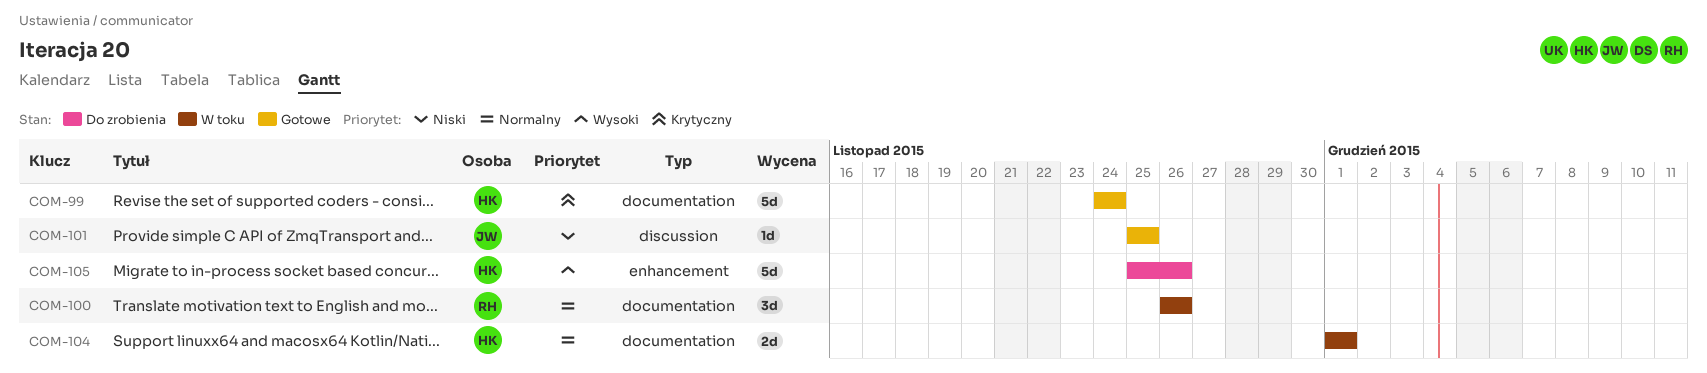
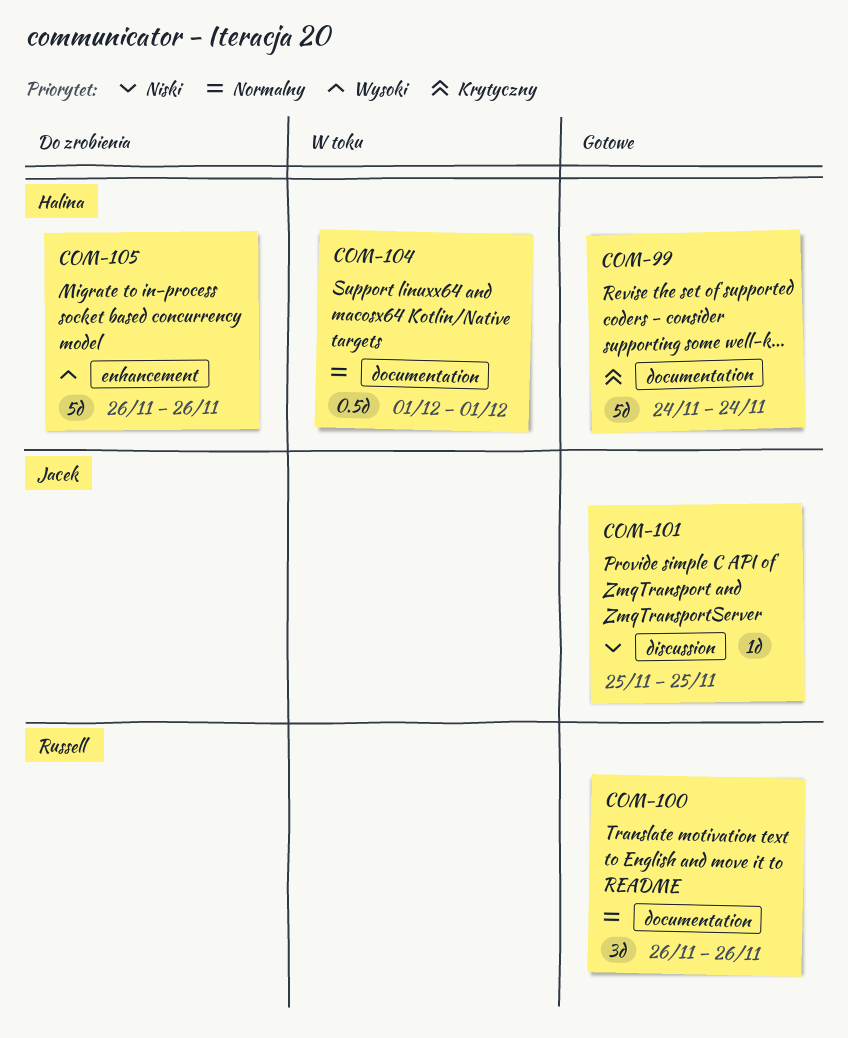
COM-100, status: W toku -> Gotowe
COM-104, estimate: 2d -> 0.5d
COM-105, start: Nov 25 -> Nov 26

